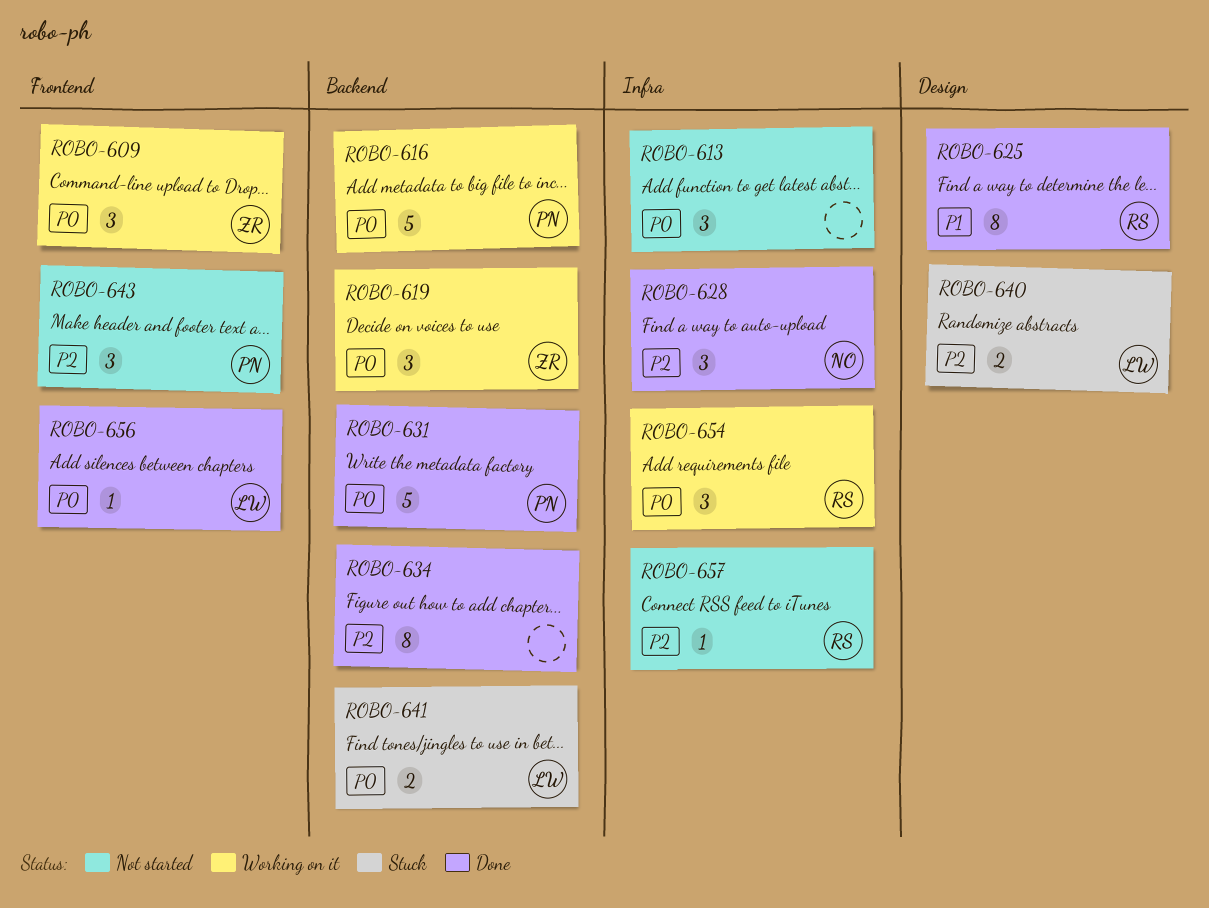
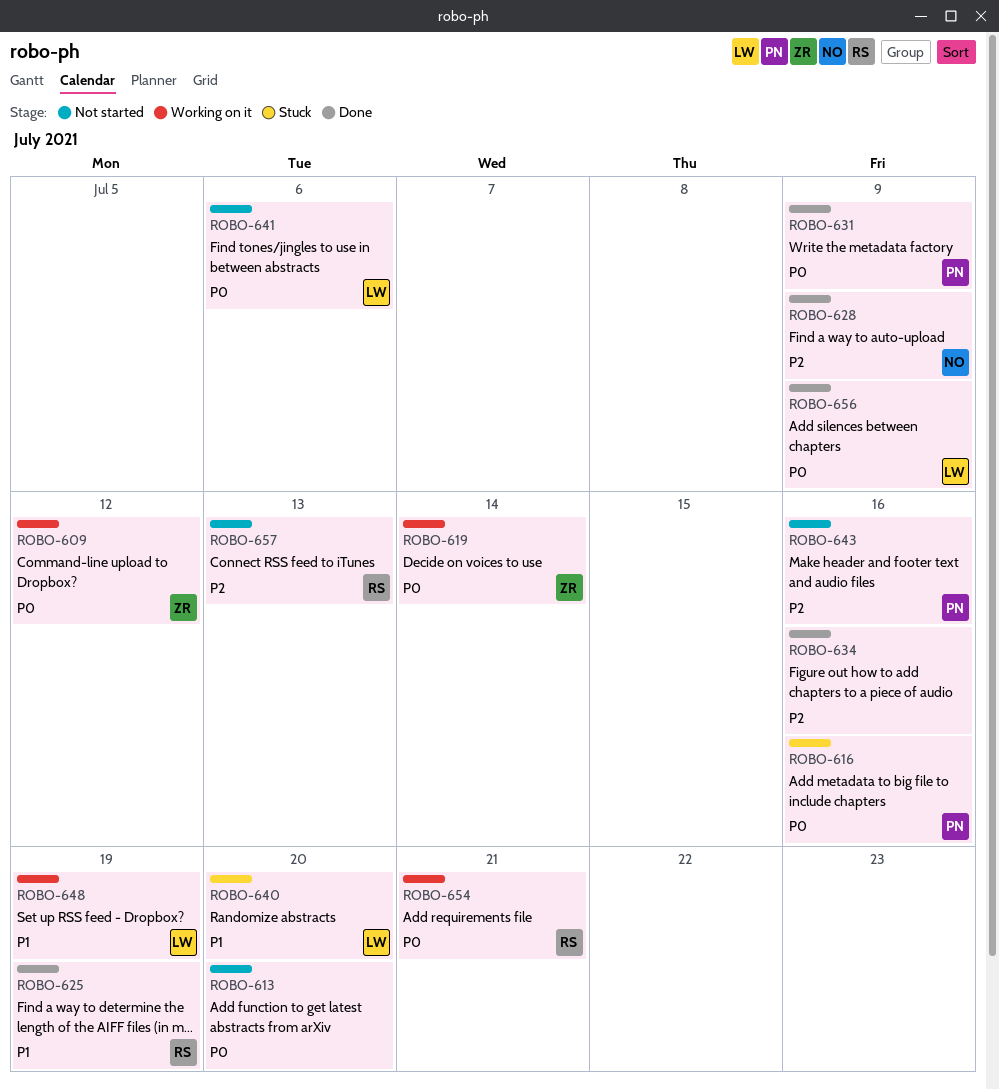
ROBO-616, status: Working on it -> Stuck
ROBO-640, priority: P2 -> P1
ROBO-641, status: Stuck -> Not started
ROBO-648: none -> present

